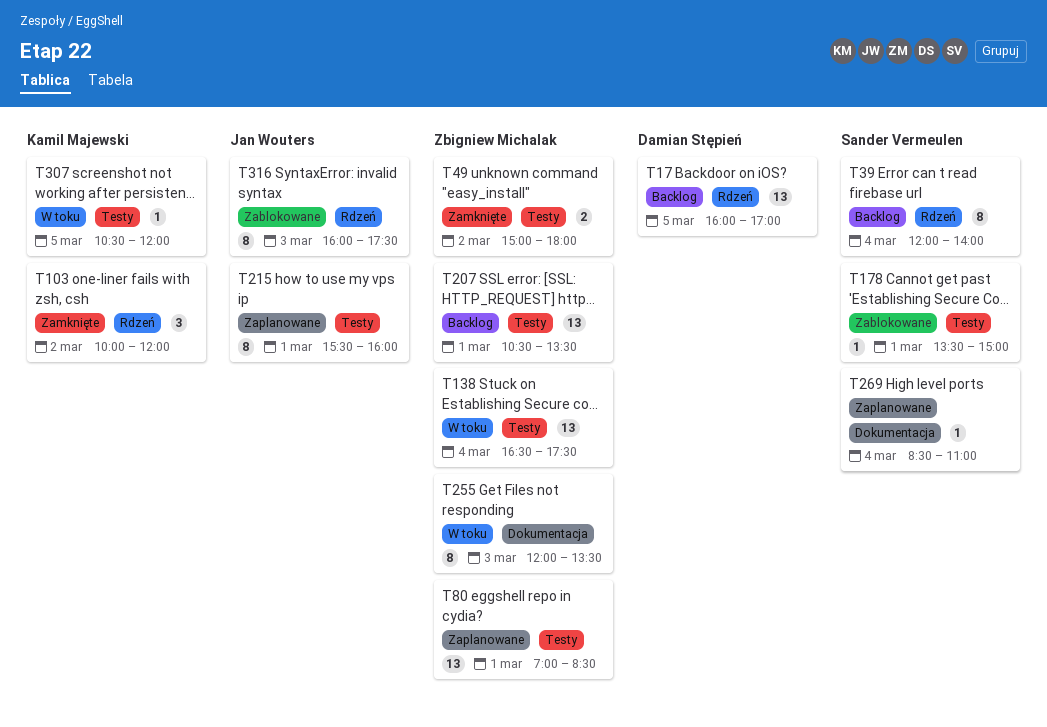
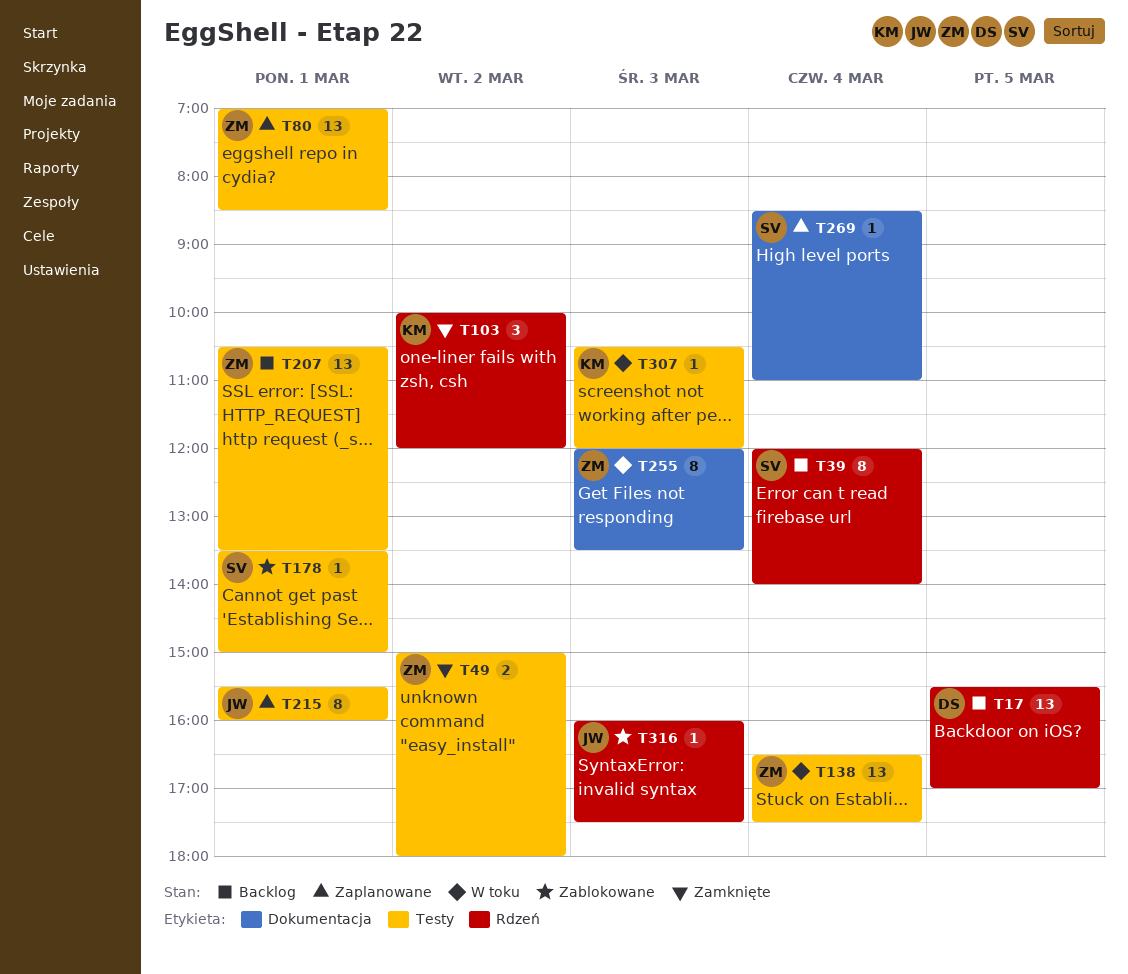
T17, begins: 16:00 -> 15:30
T307, day: Mar 5 -> Mar 3
T316, estimate: 8 -> 1

